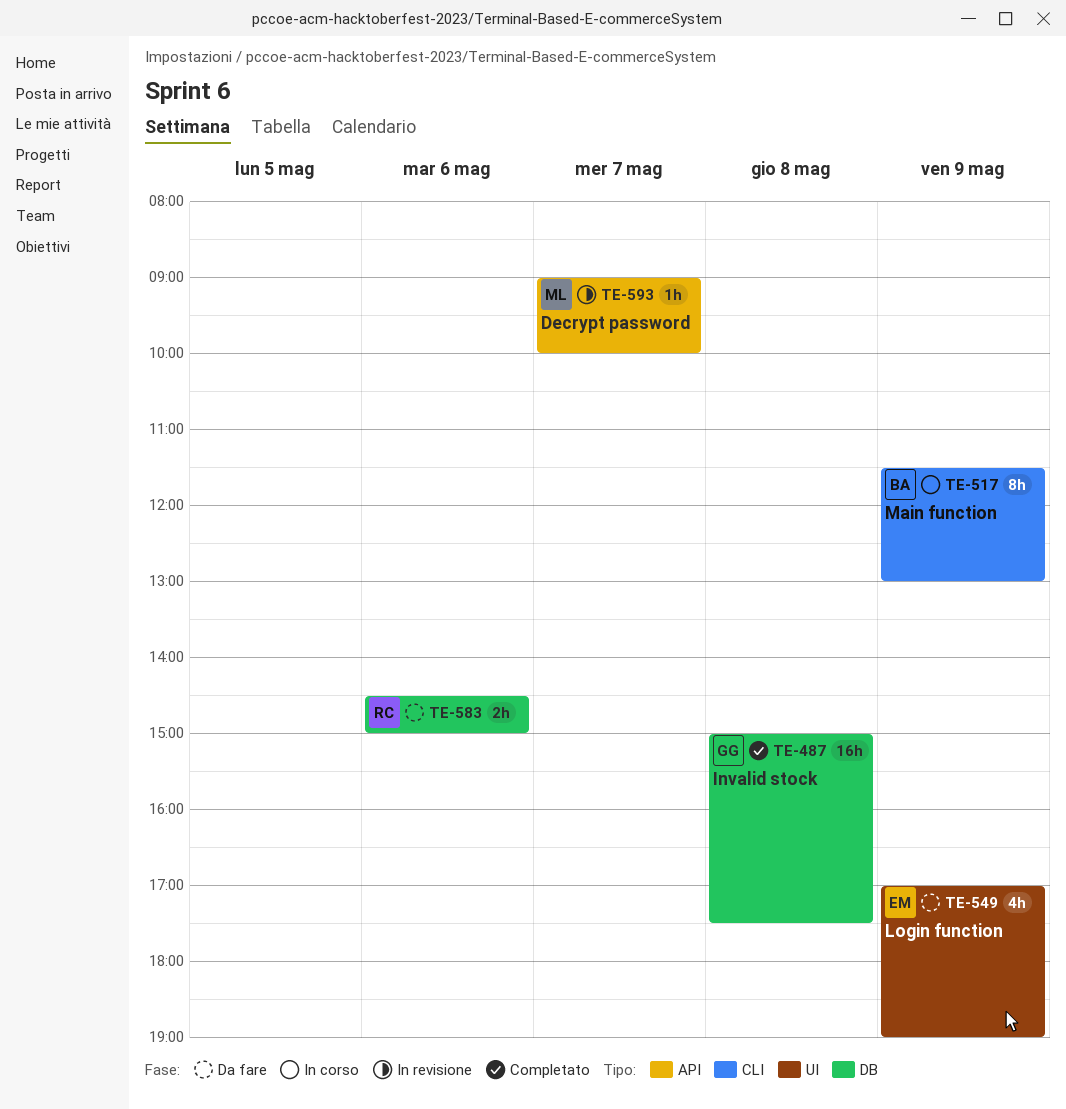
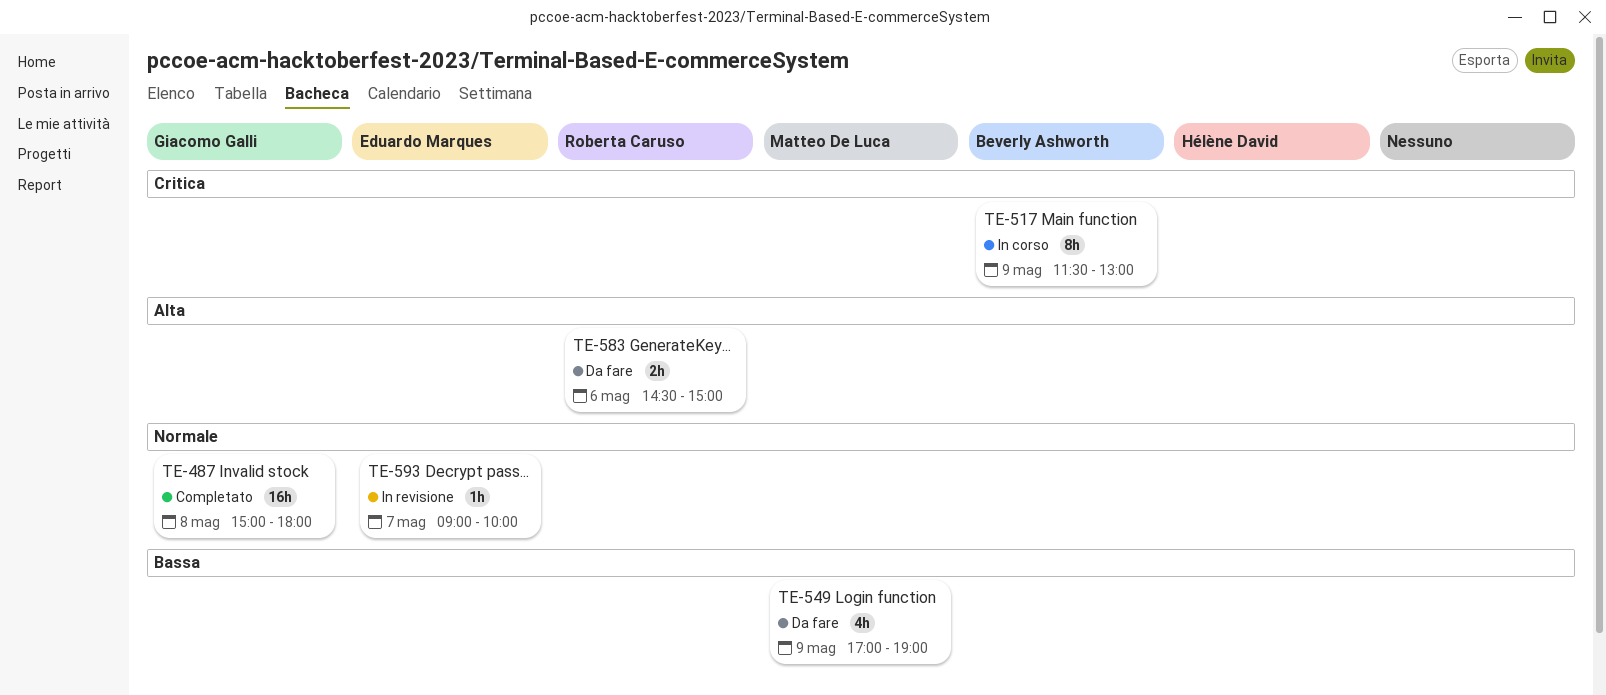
TE-487, ends: 17:30 -> 18:00
TE-549, owner: Eduardo Marques -> Matteo De Luca
TE-593, owner: Matteo De Luca -> Eduardo Marques

